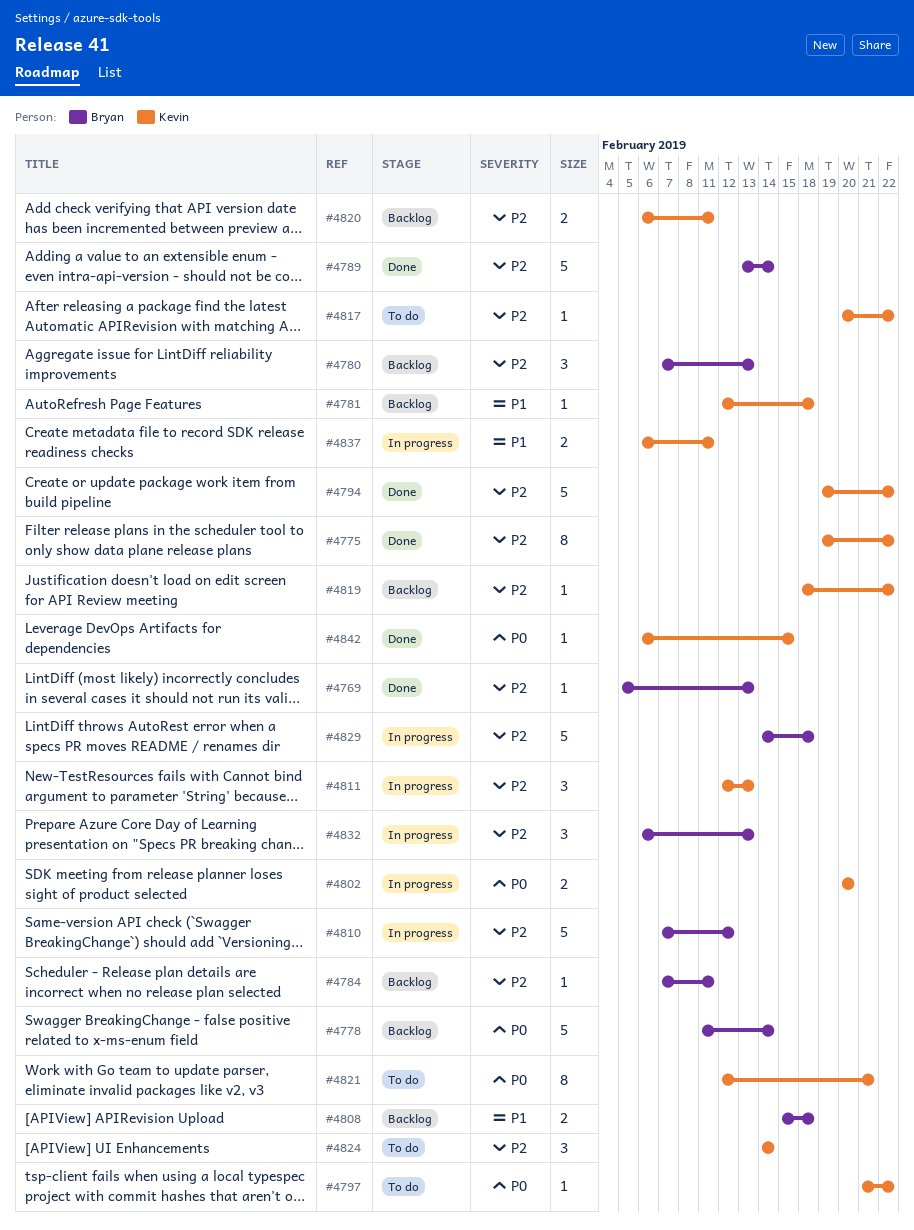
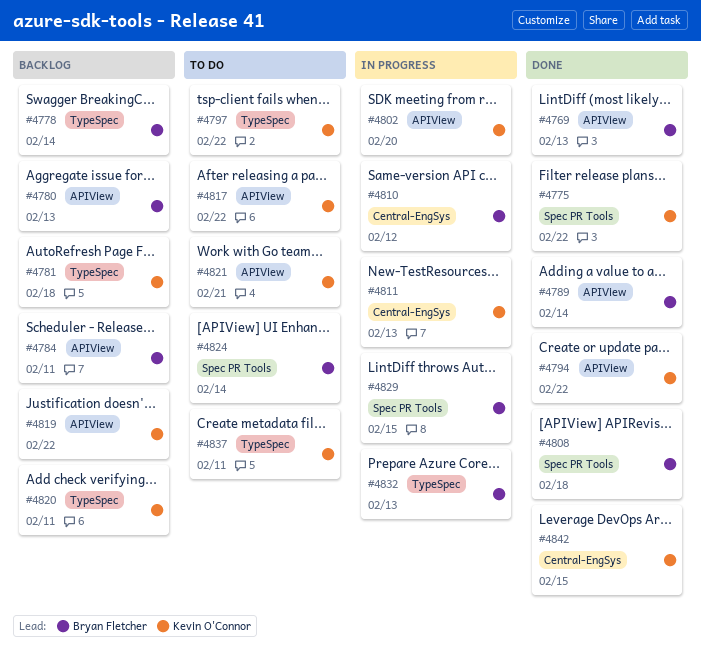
#4808, status: Backlog -> Done
#4824, owner: Kevin O'Connor -> Bryan Fletcher
#4829, due: Feb 18 -> Feb 15
#4837, status: In progress -> To do

